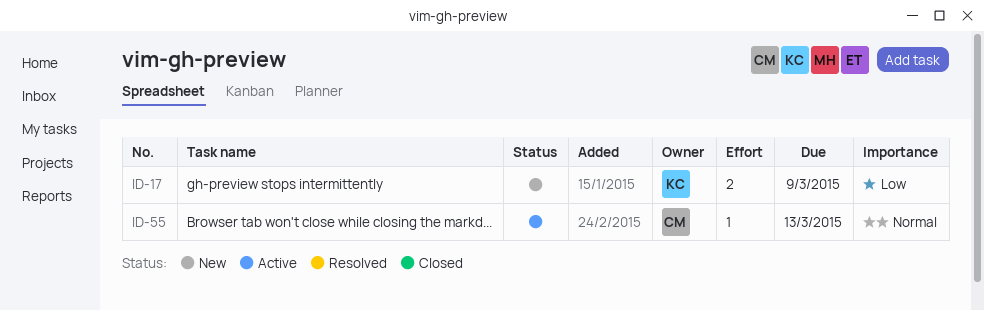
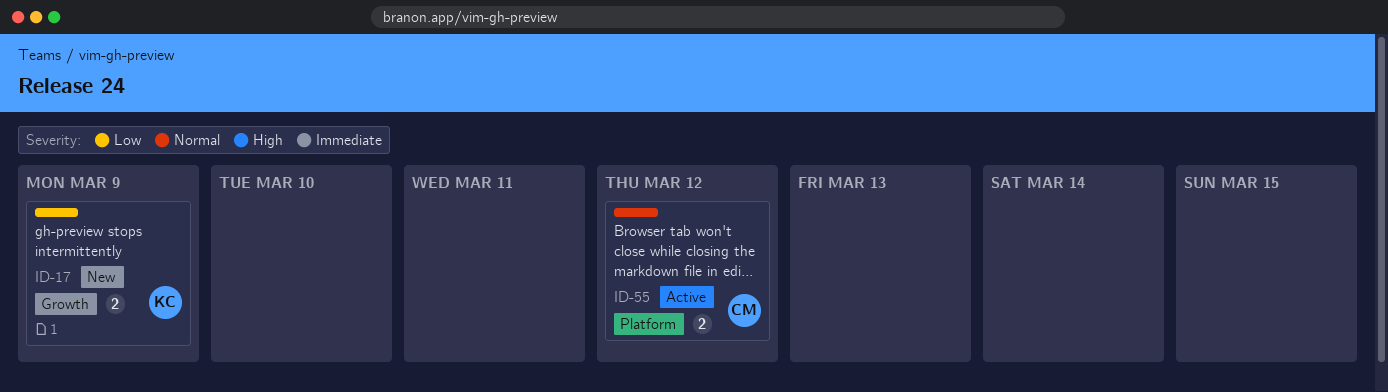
ID-55, estimate: 1 -> 2
ID-55, due: Mar 13 -> Mar 12

